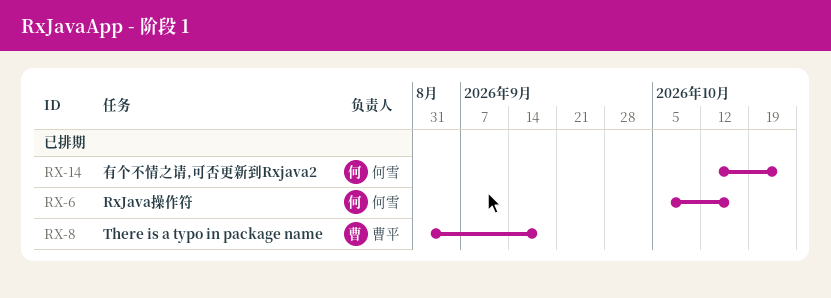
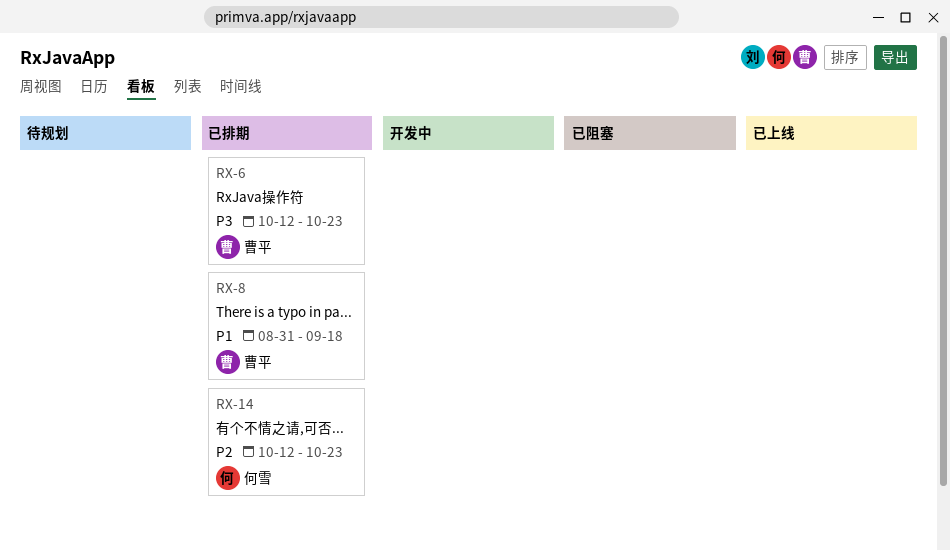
RX-6, owner: 何雪 -> 曹平
RX-6, start: Oct 5 -> Oct 12
RX-6, due: Oct 16 -> Oct 23

